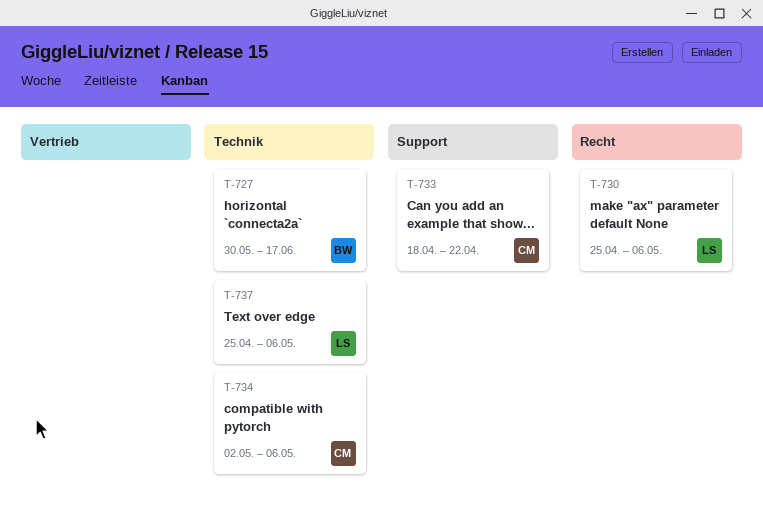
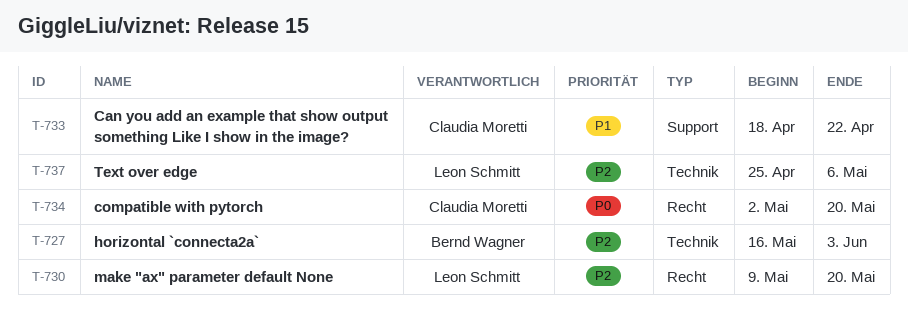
T-727, start: May 30 -> May 16
T-727, due: Jun 17 -> Jun 3
T-730, start: Apr 25 -> May 9
T-730, due: May 6 -> May 20
T-734, label: Technik -> Recht
T-734, due: May 6 -> May 20

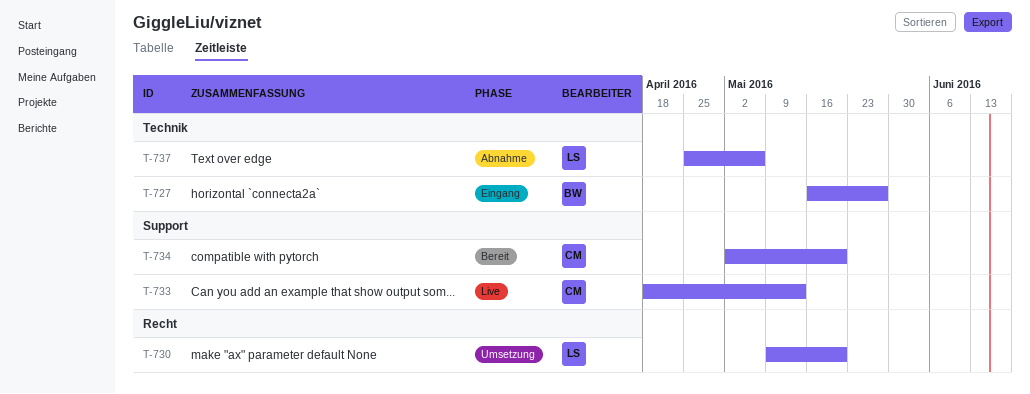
T-727, due: Jun 3 -> May 27
T-733, due: Apr 22 -> May 13
T-734, label: Recht -> Support

